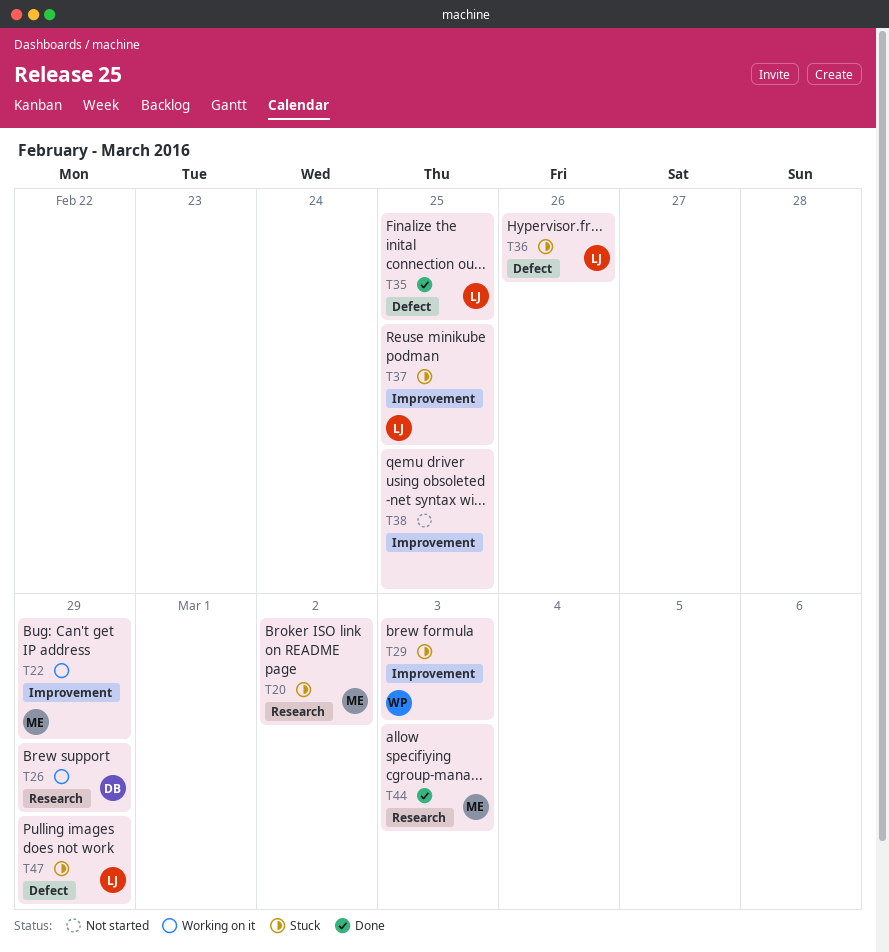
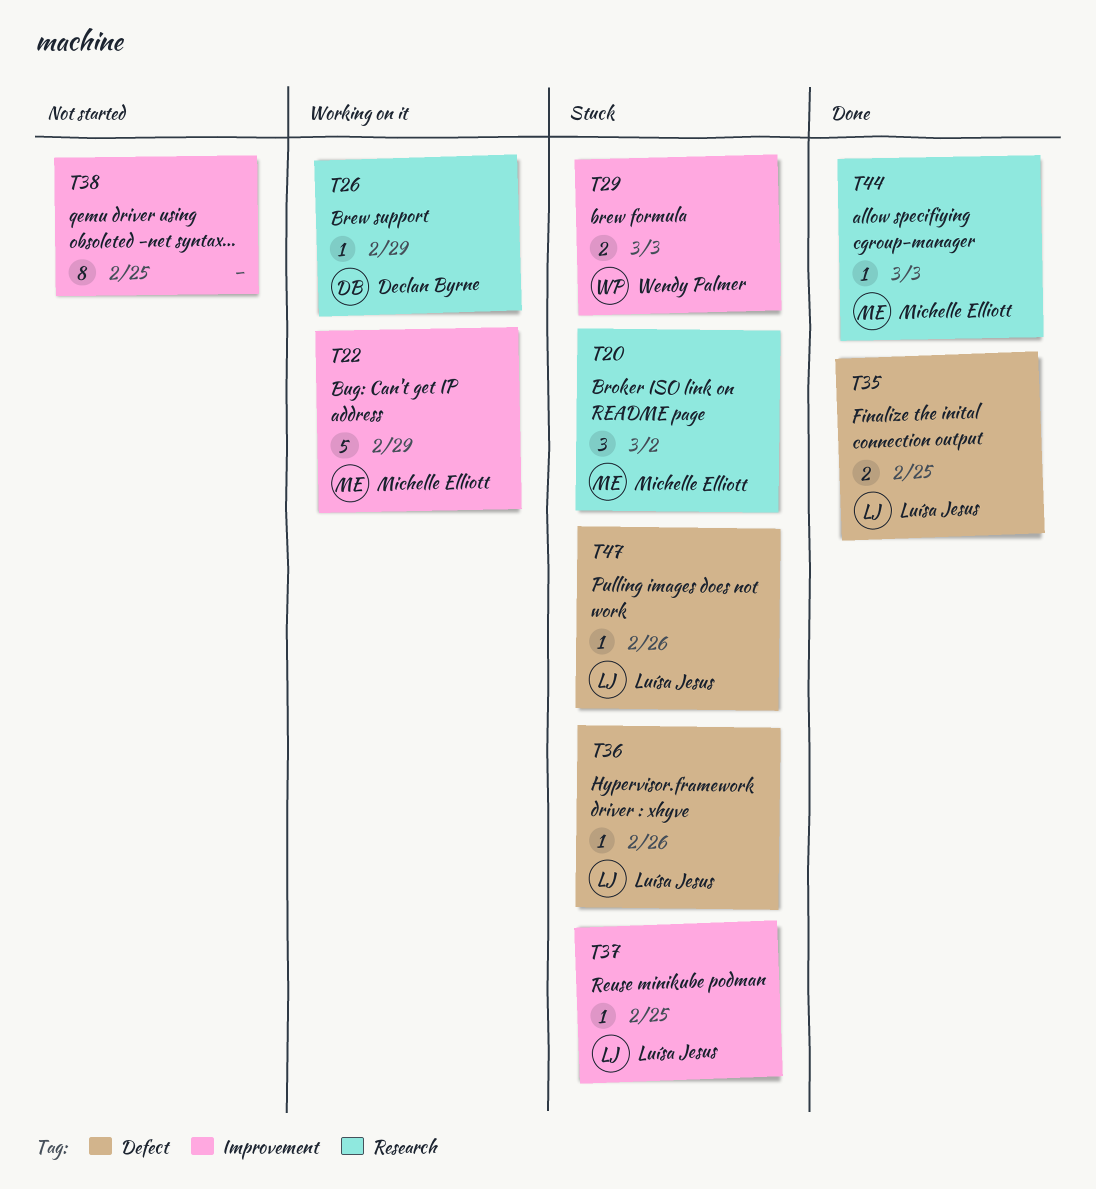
T47, due: Feb 29 -> Feb 26

